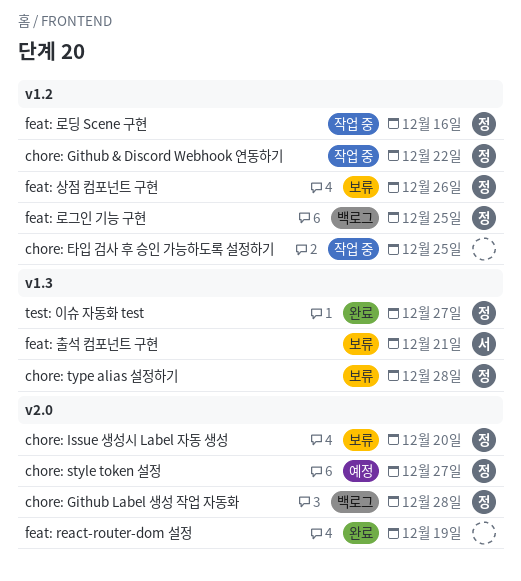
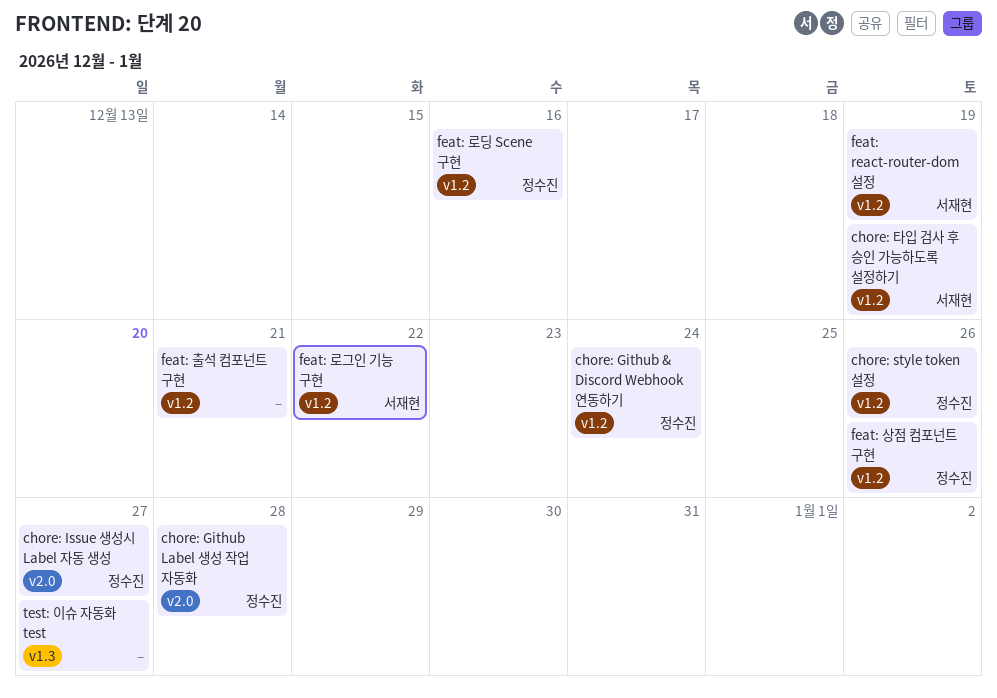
chore: Github & Discord Webhook 연동하기, due: Dec 22 -> Dec 24
chore: Issue 생성시 Label 자동 생성, due: Dec 20 -> Dec 27
chore: style token 설정, label: v2.0 -> v1.2
chore: style token 설정, due: Dec 27 -> Dec 26
chore: type alias 설정하기: present -> none
chore: 타입 검사 후 승인 가능하도록 설정하기, owner: none -> 서재현
chore: 타입 검사 후 승인 가능하도록 설정하기, due: Dec 25 -> Dec 19
feat: react-router-dom 설정, owner: none -> 서재현
feat: react-router-dom 설정, label: v2.0 -> v1.2
feat: 로그인 기능 구현, owner: 정수진 -> 서재현
feat: 로그인 기능 구현, due: Dec 25 -> Dec 22
feat: 출석 컴포넌트 구현, owner: 서재현 -> none
feat: 출석 컴포넌트 구현, label: v1.3 -> v1.2
test: 이슈 자동화 test, owner: 정수진 -> none

